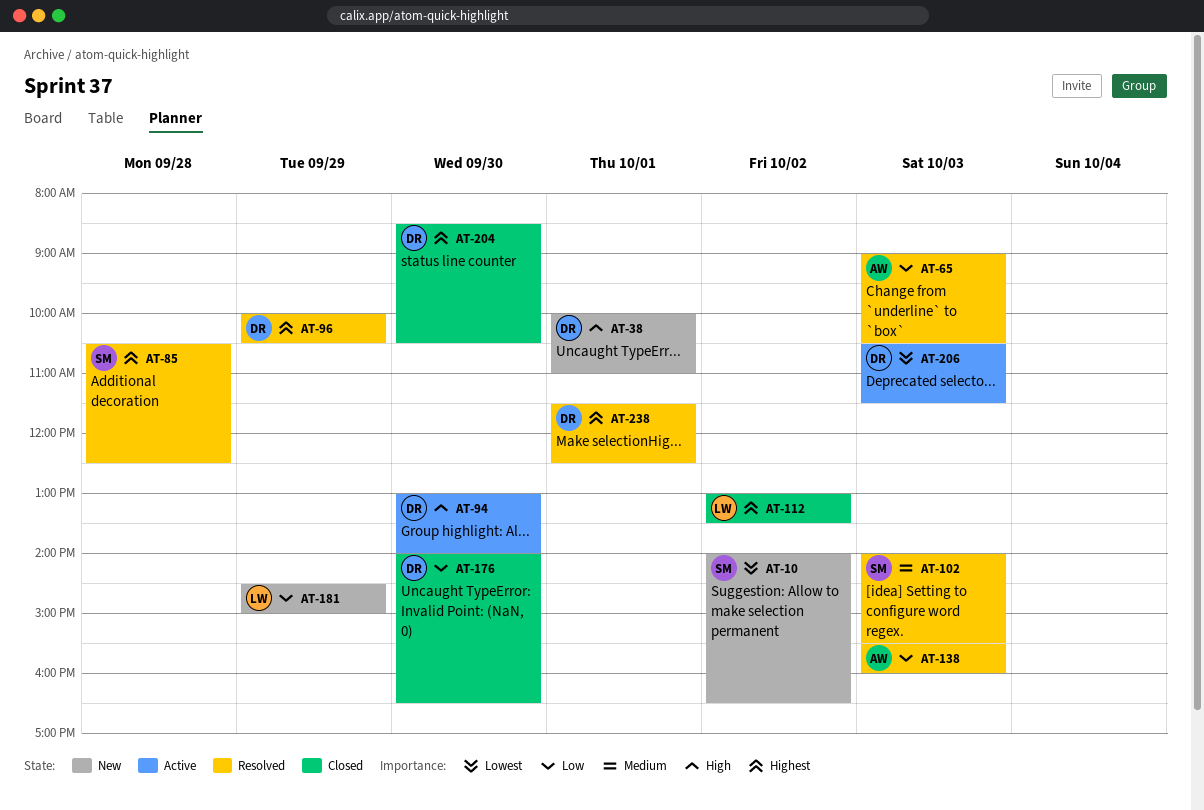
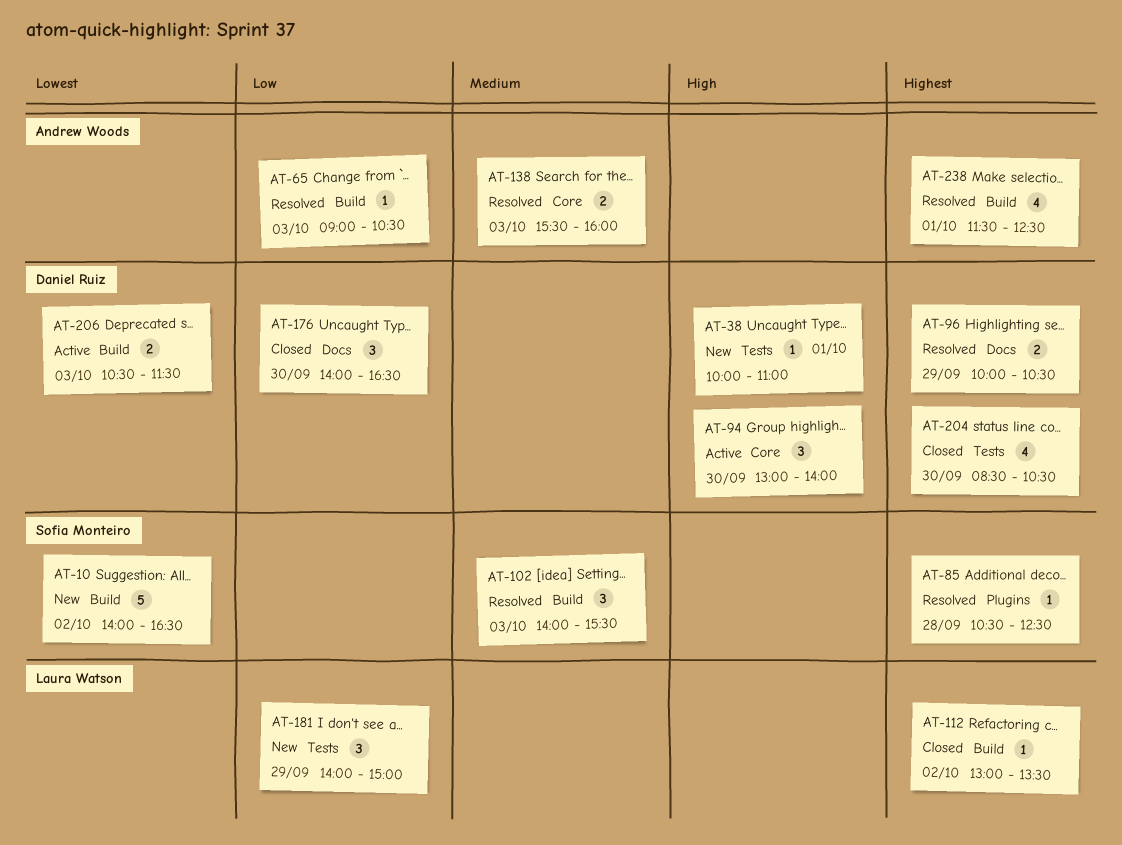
AT-138, priority: Low -> Medium
AT-181, begins: 14:30 -> 14:00
AT-238, owner: Daniel Ruiz -> Andrew Woods

